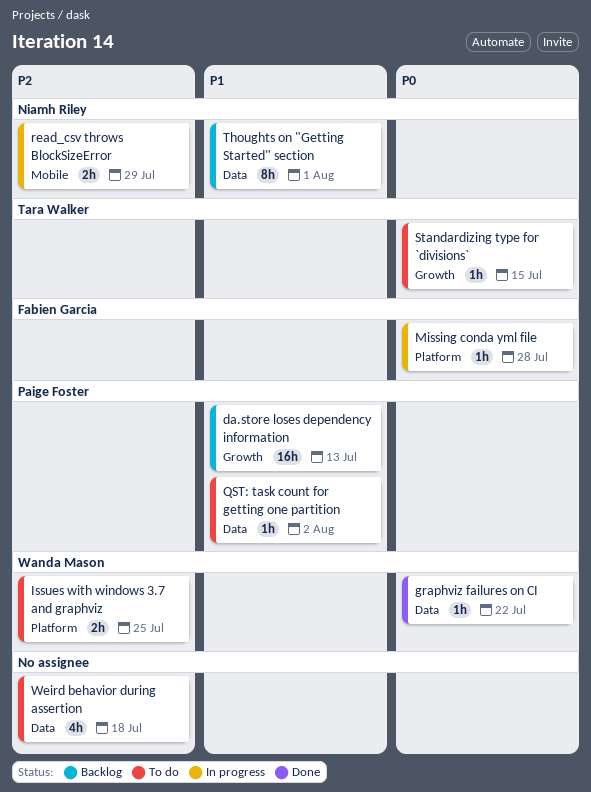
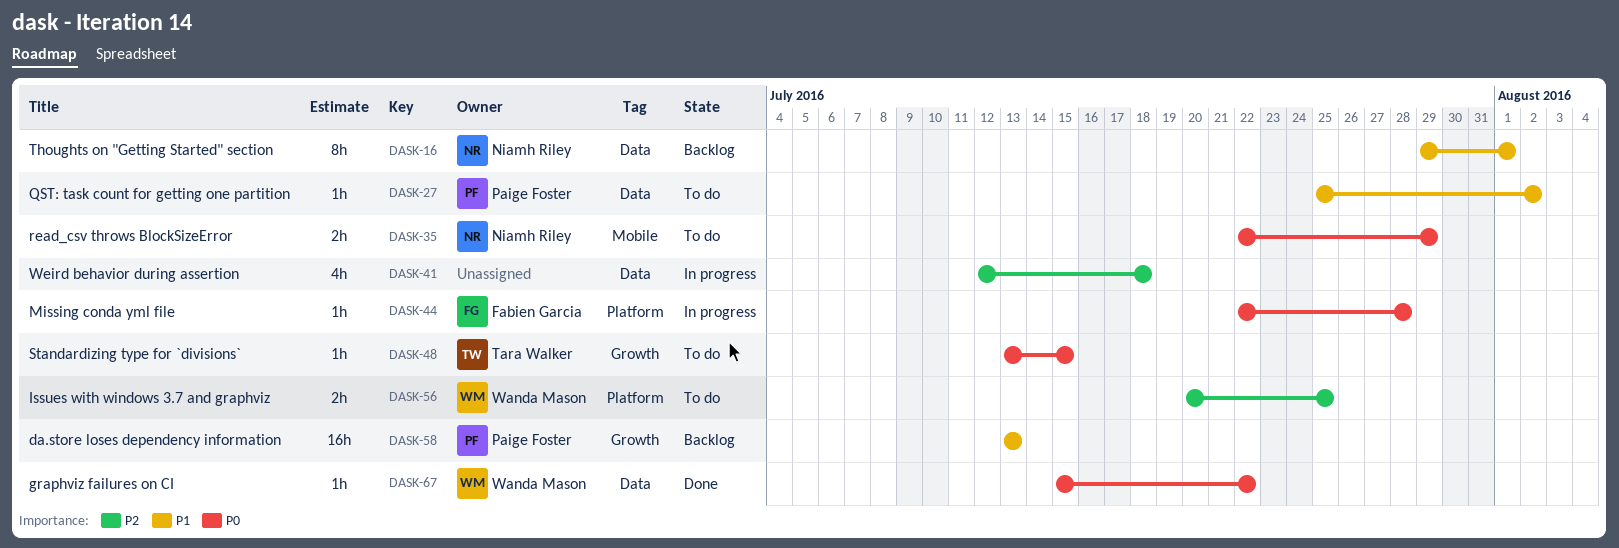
read_csv throws BlockSizeError, status: In progress -> To do
read_csv throws BlockSizeError, priority: P2 -> P0
Weird behavior during assertion, status: To do -> In progress

